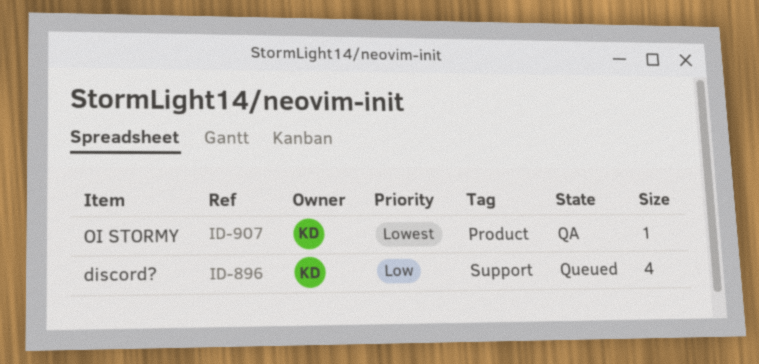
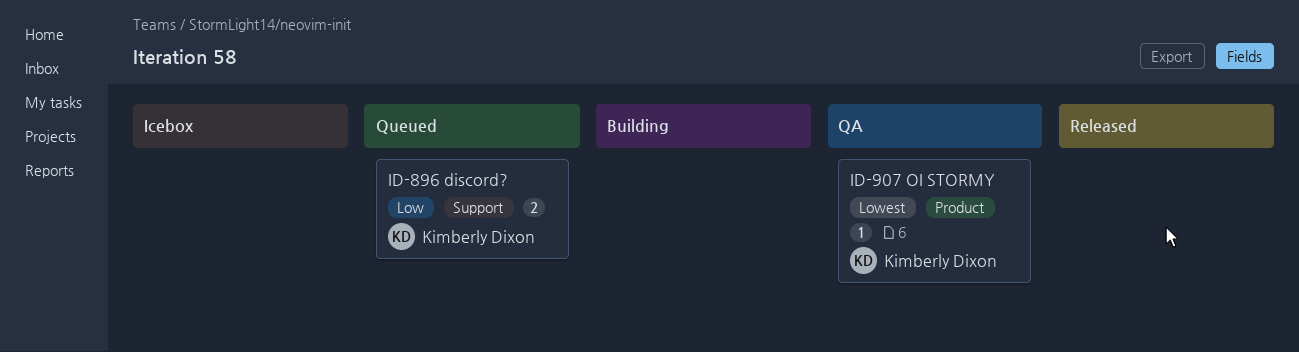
ID-896, estimate: 4 -> 2

